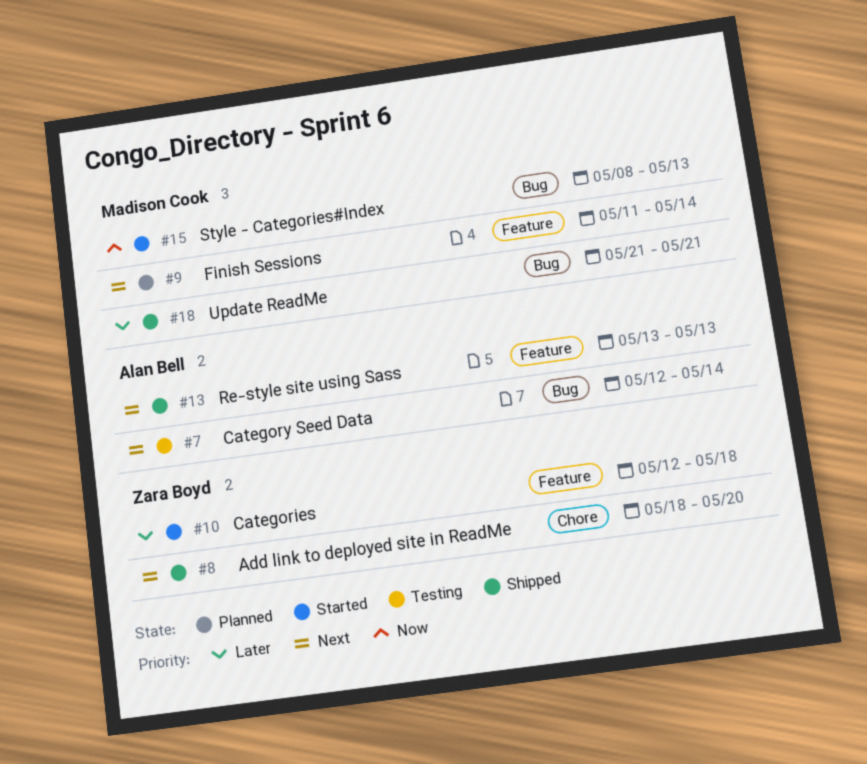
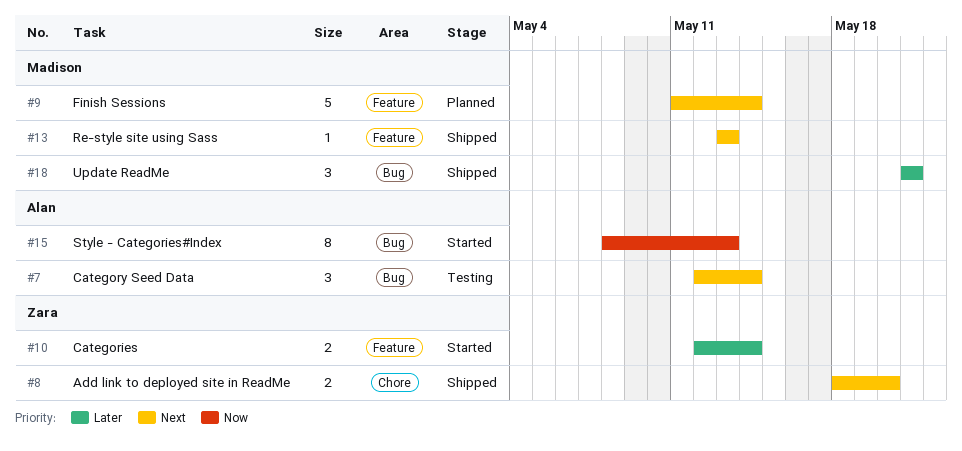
#10, due: May 18 -> May 14
#13, owner: Alan Bell -> Madison Cook
#15, owner: Madison Cook -> Alan Bell

